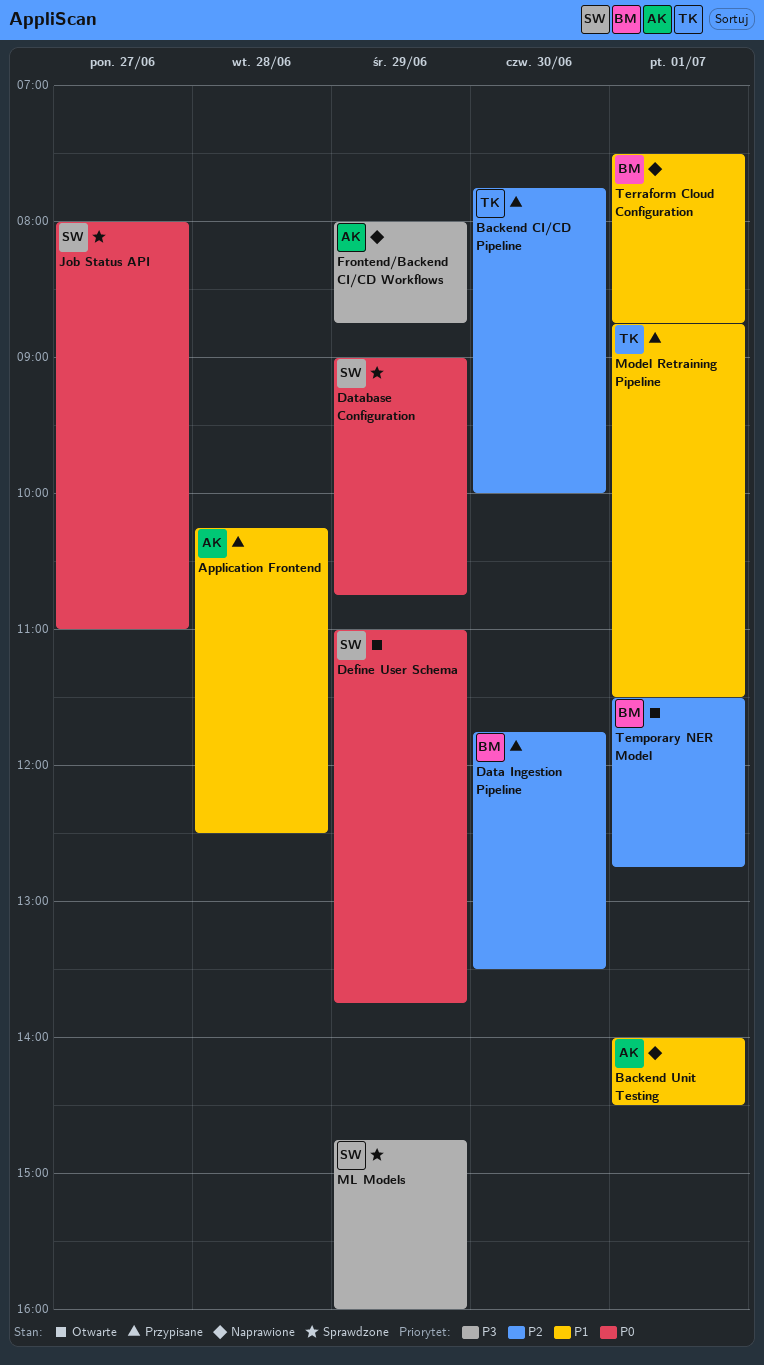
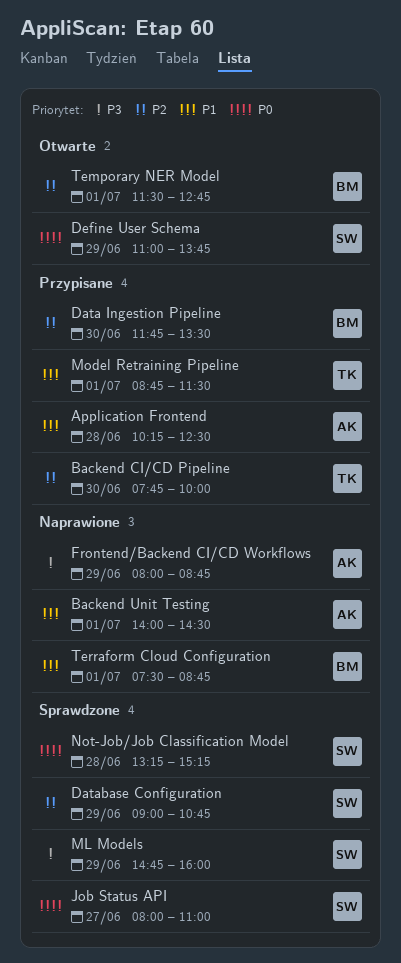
Database Configuration, priority: P0 -> P2
Not-Job/Job Classification Model: none -> present

